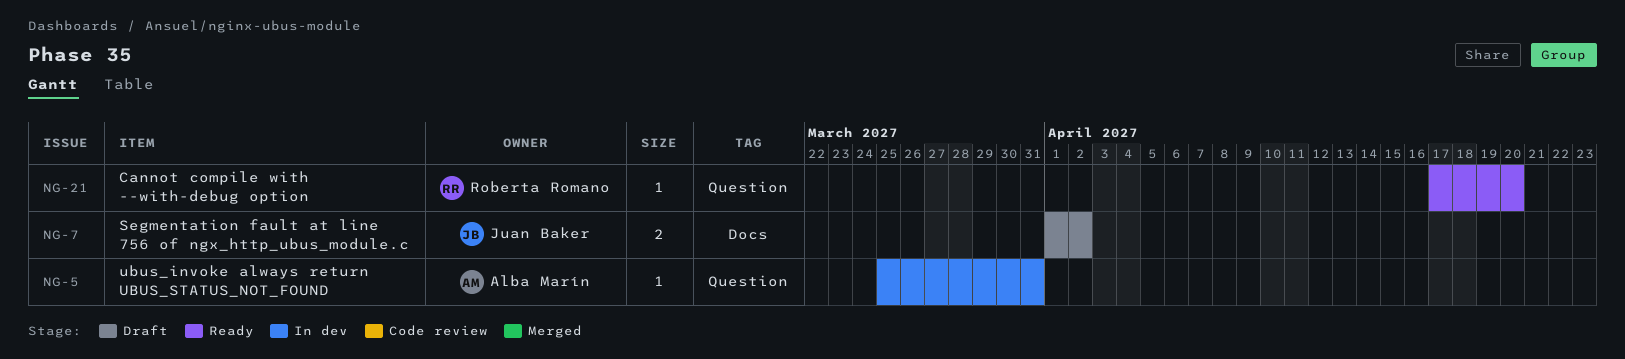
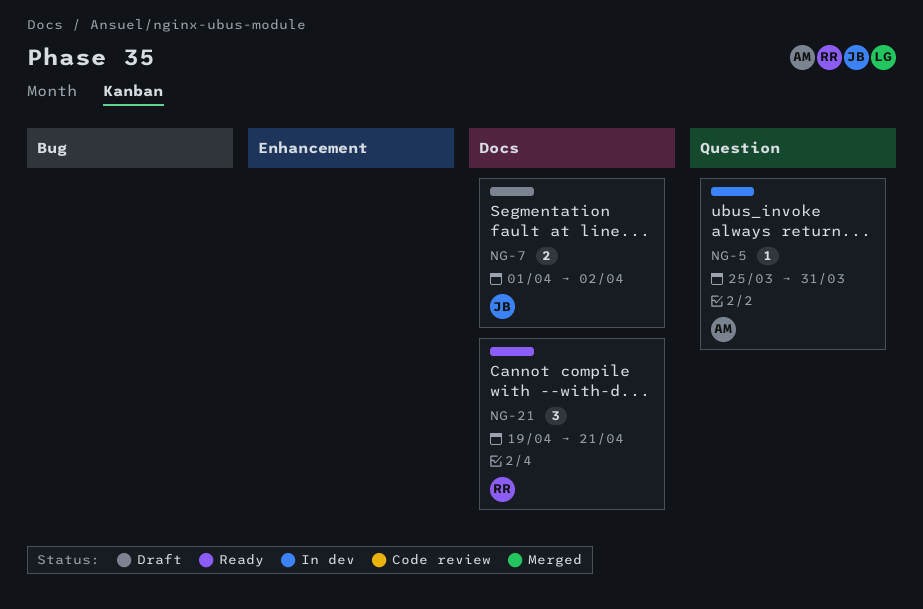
NG-21, label: Question -> Docs
NG-21, estimate: 1 -> 3
NG-21, start: Apr 17 -> Apr 19
NG-21, due: Apr 20 -> Apr 21

